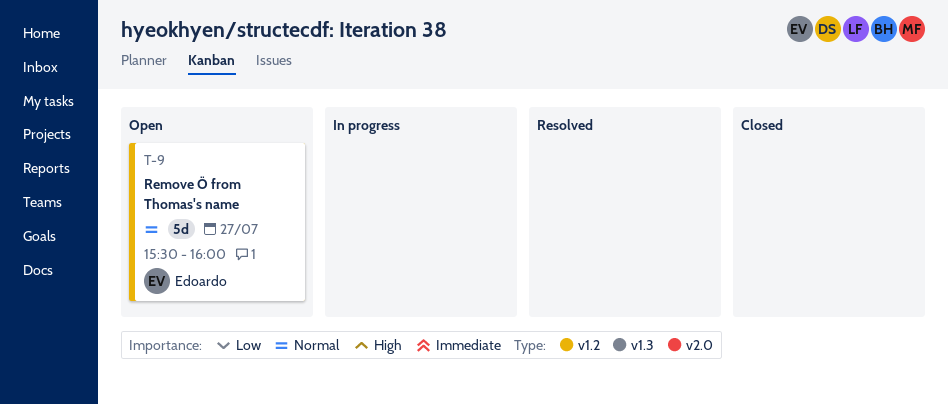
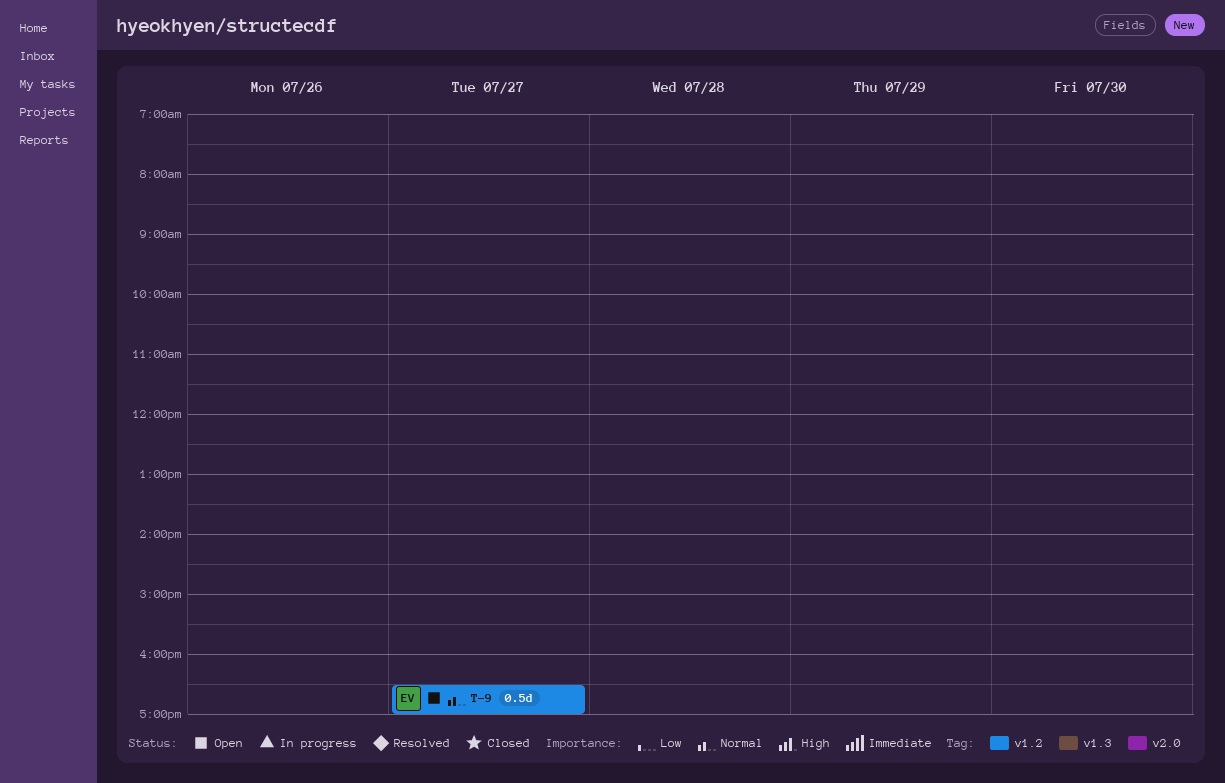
T-9, estimate: 5d -> 0.5d
T-9, begins: 15:30 -> 16:30
T-9, ends: 16:00 -> 17:00

